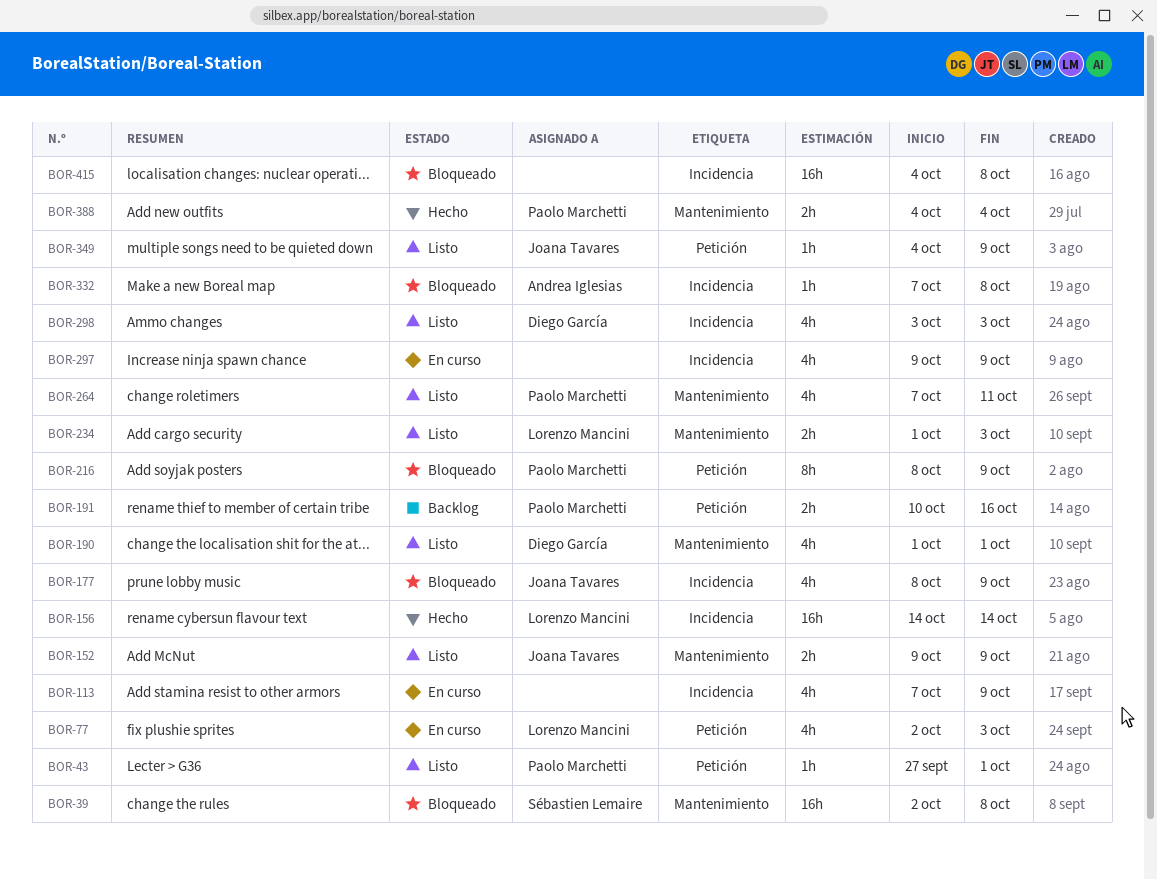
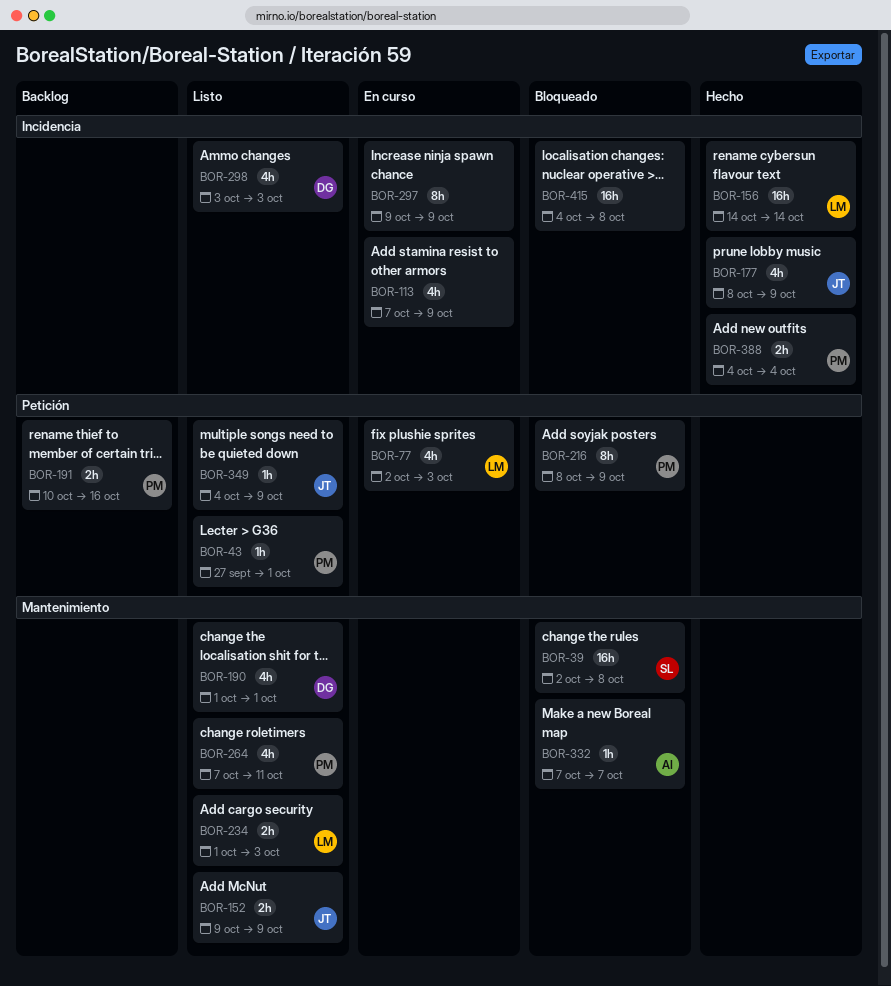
BOR-177, status: Bloqueado -> Hecho
BOR-297, estimate: 4h -> 8h
BOR-332, label: Incidencia -> Mantenimiento
BOR-332, due: Oct 8 -> Oct 7
BOR-388, label: Mantenimiento -> Incidencia

